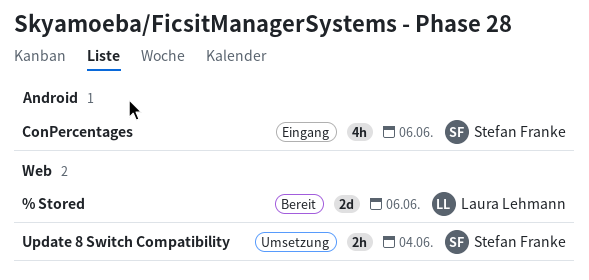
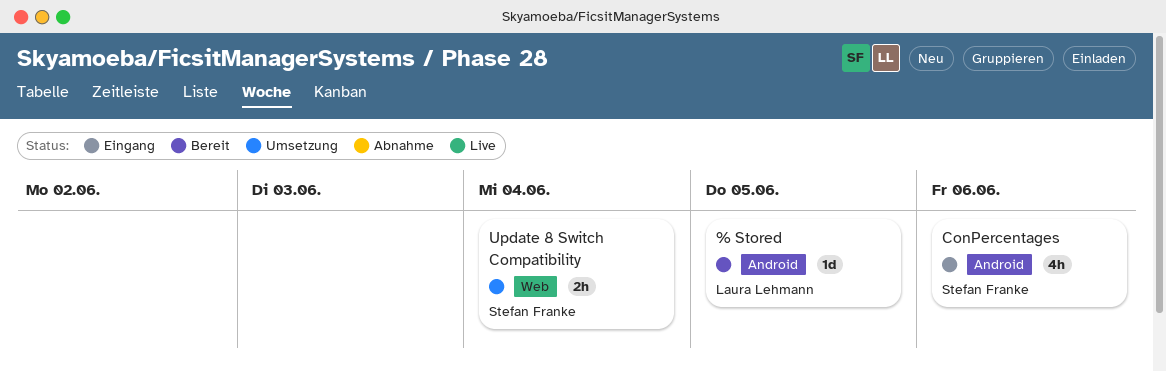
% Stored, label: Web -> Android
% Stored, estimate: 2d -> 1d
% Stored, due: Jun 6 -> Jun 5

